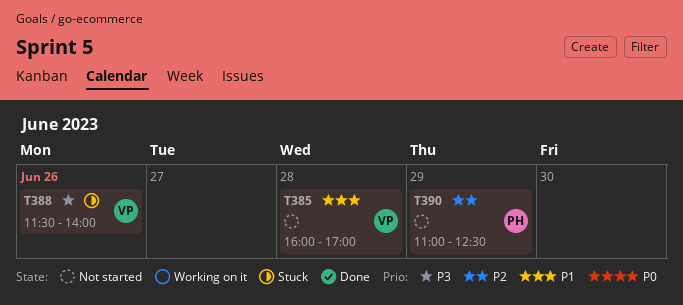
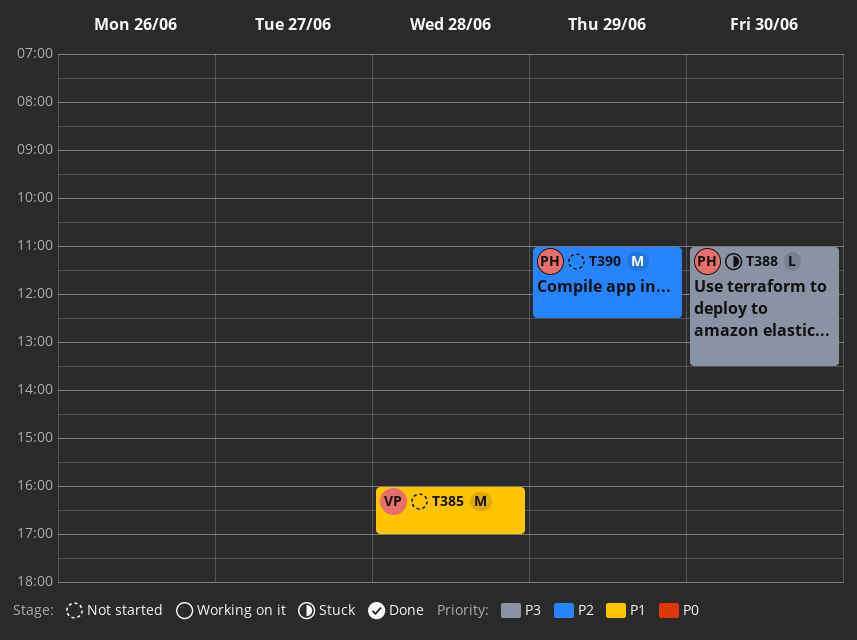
T388, owner: VP -> PH
T388, day: Jun 26 -> Jun 30
T388, begins: 11:30 -> 11:00
T388, ends: 14:00 -> 13:30

